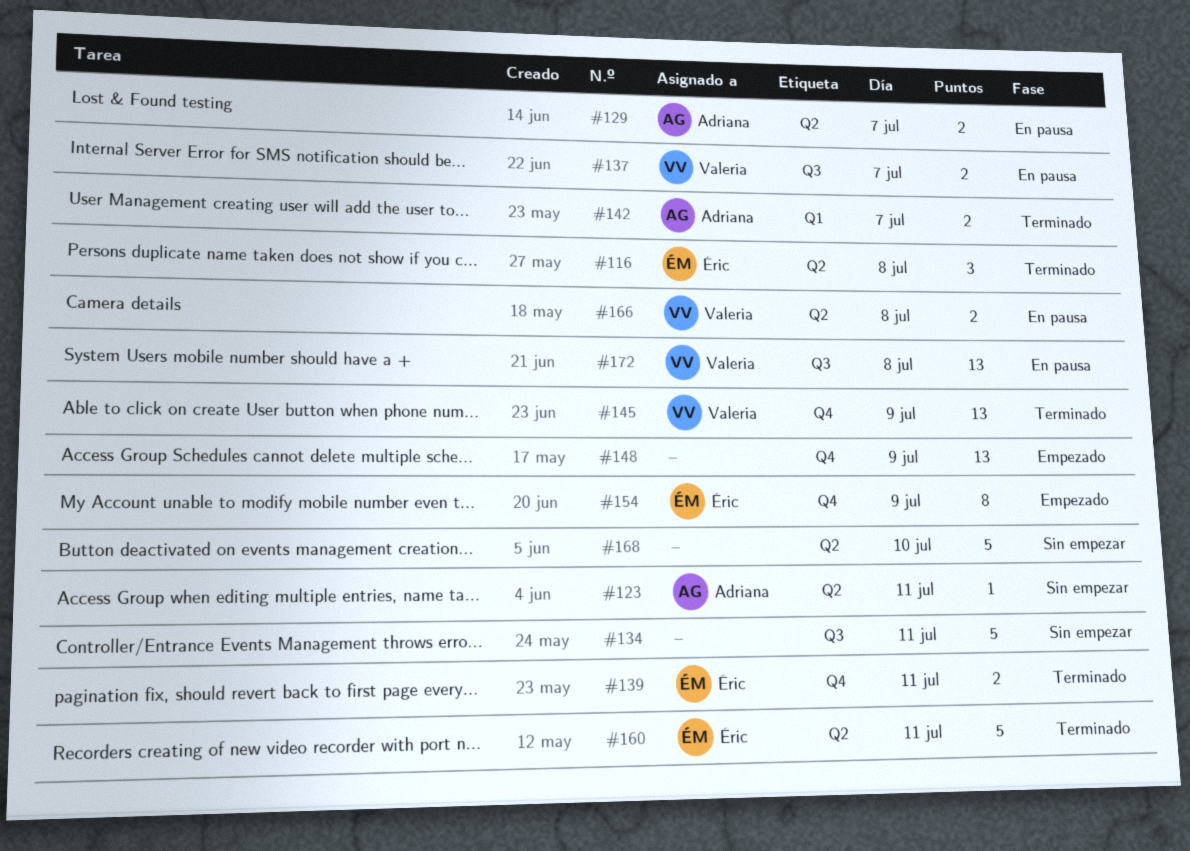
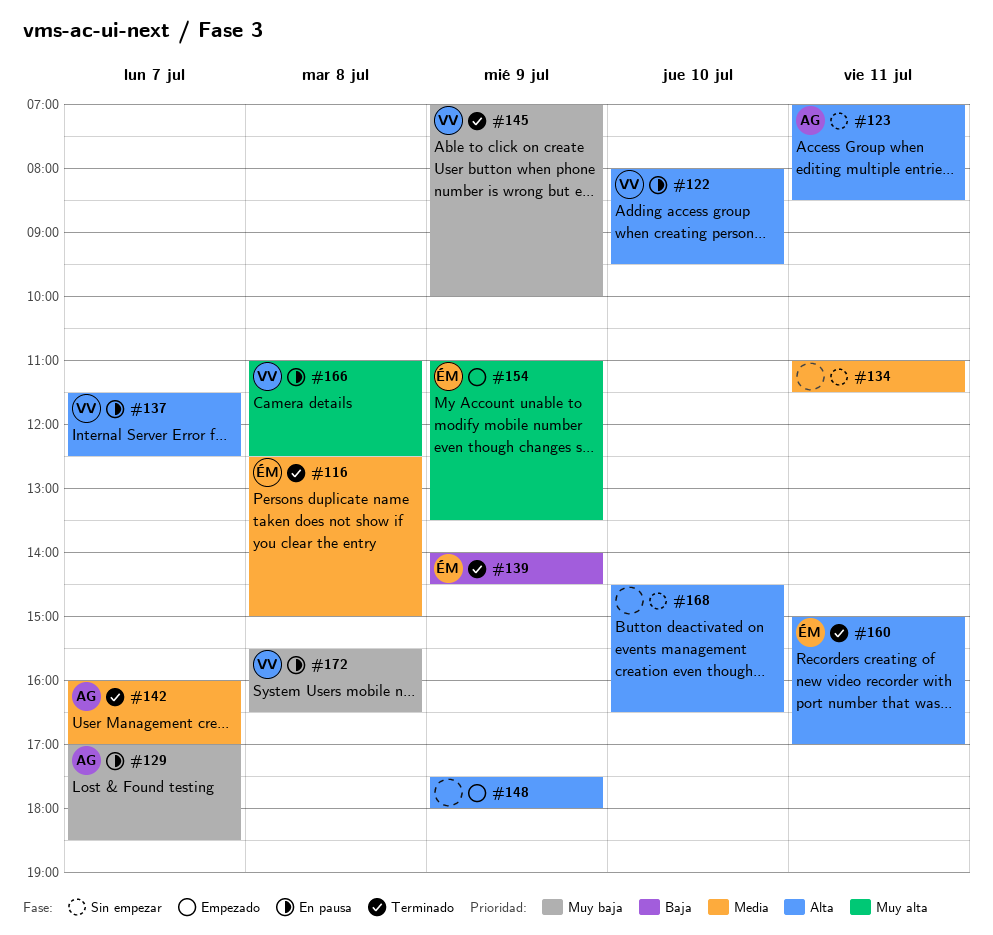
#122: none -> present
#139, day: Jul 11 -> Jul 9

